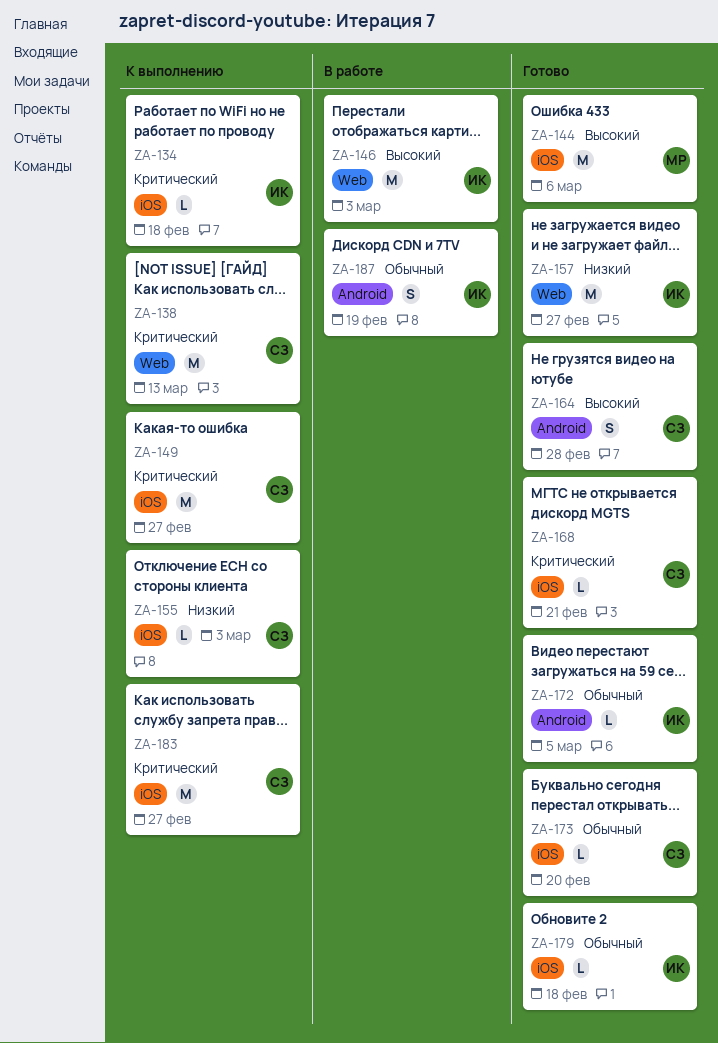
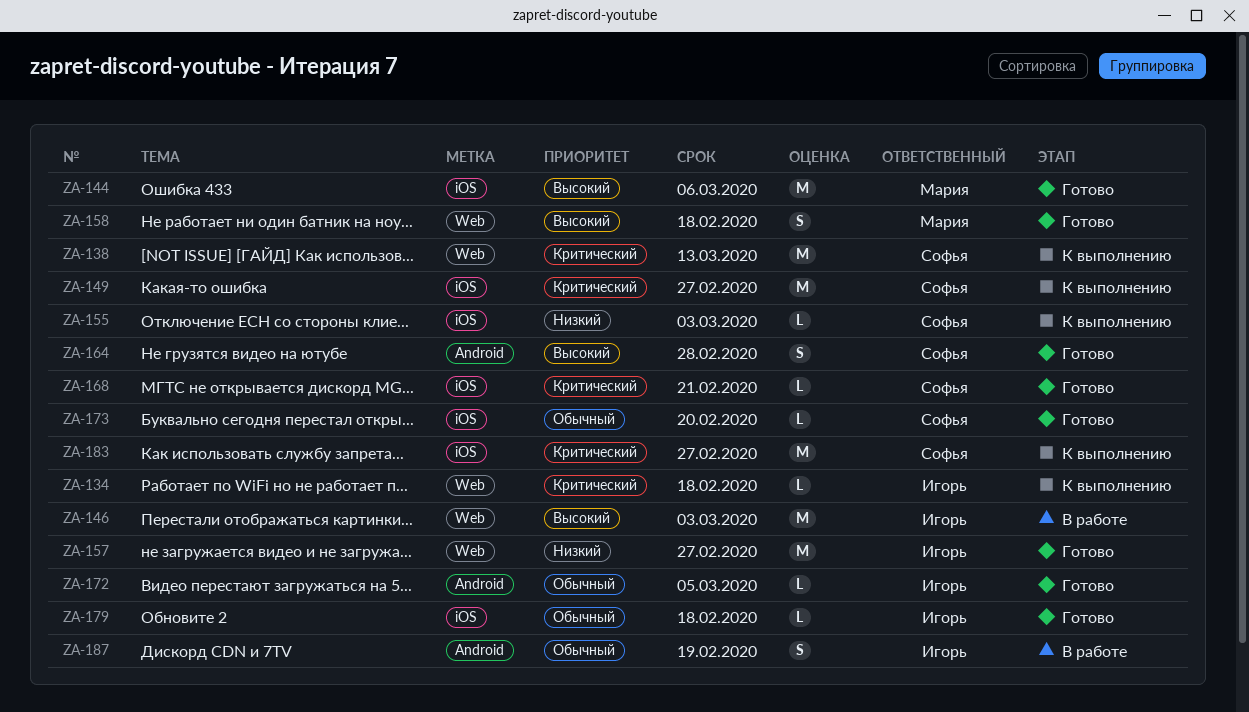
ZA-134, label: iOS -> Web
ZA-158: none -> present

